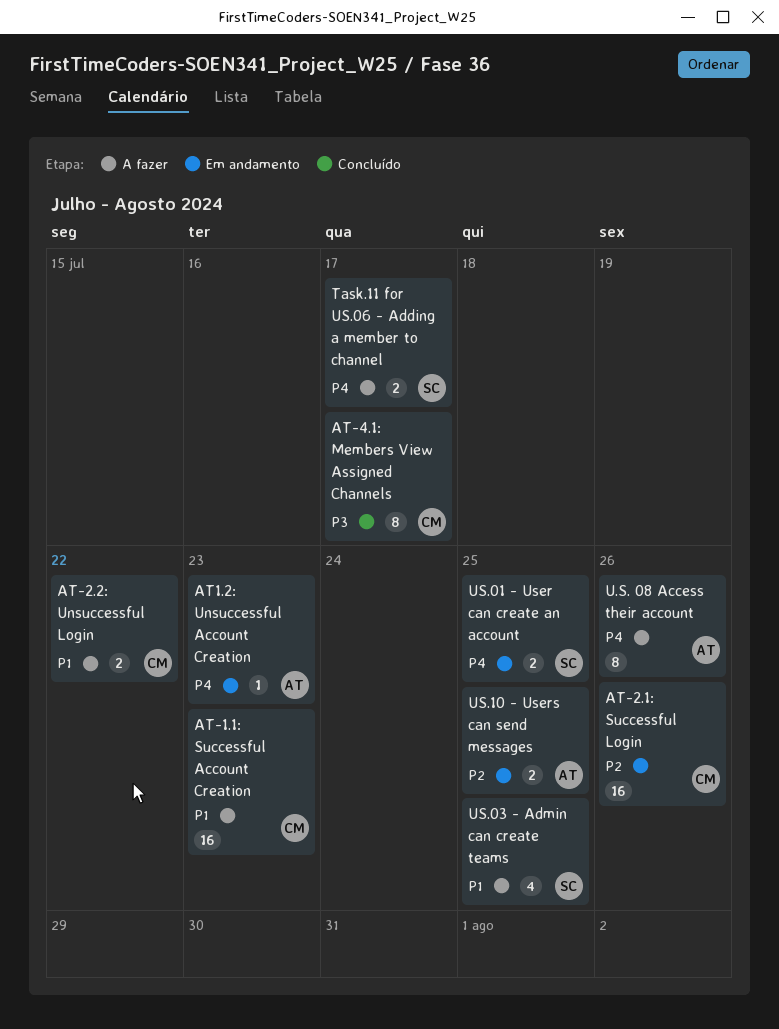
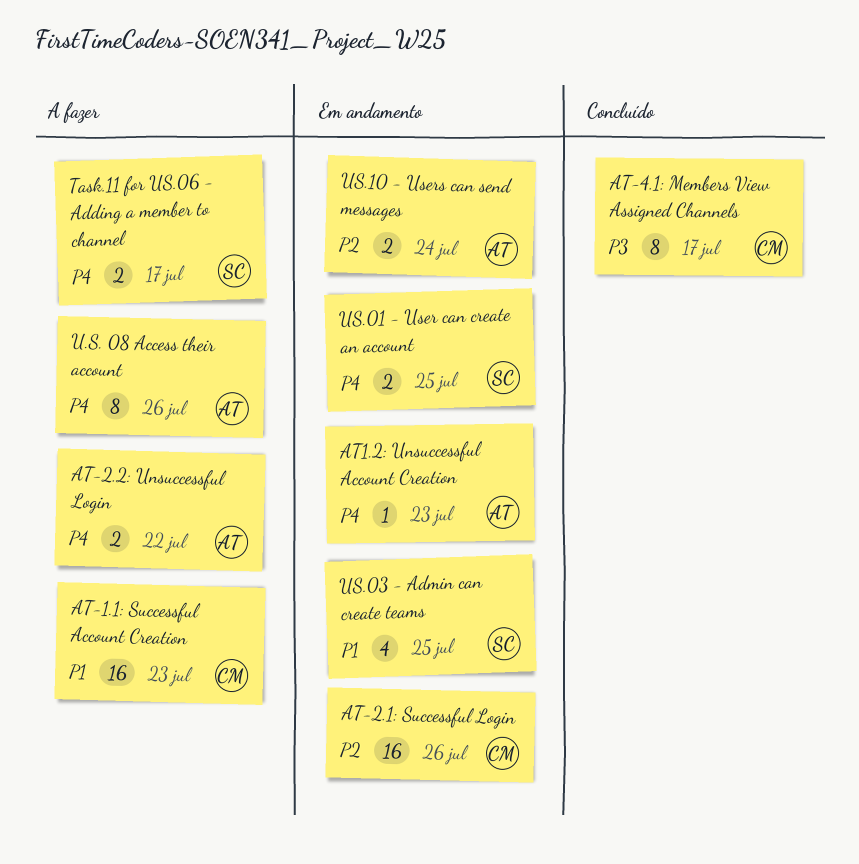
AT-2.2: Unsuccessful Login, owner: CM -> AT
AT-2.2: Unsuccessful Login, priority: P1 -> P4
US.03 - Admin can create teams, status: A fazer -> Em andamento
US.10 - Users can send messages, due: Jul 25 -> Jul 24

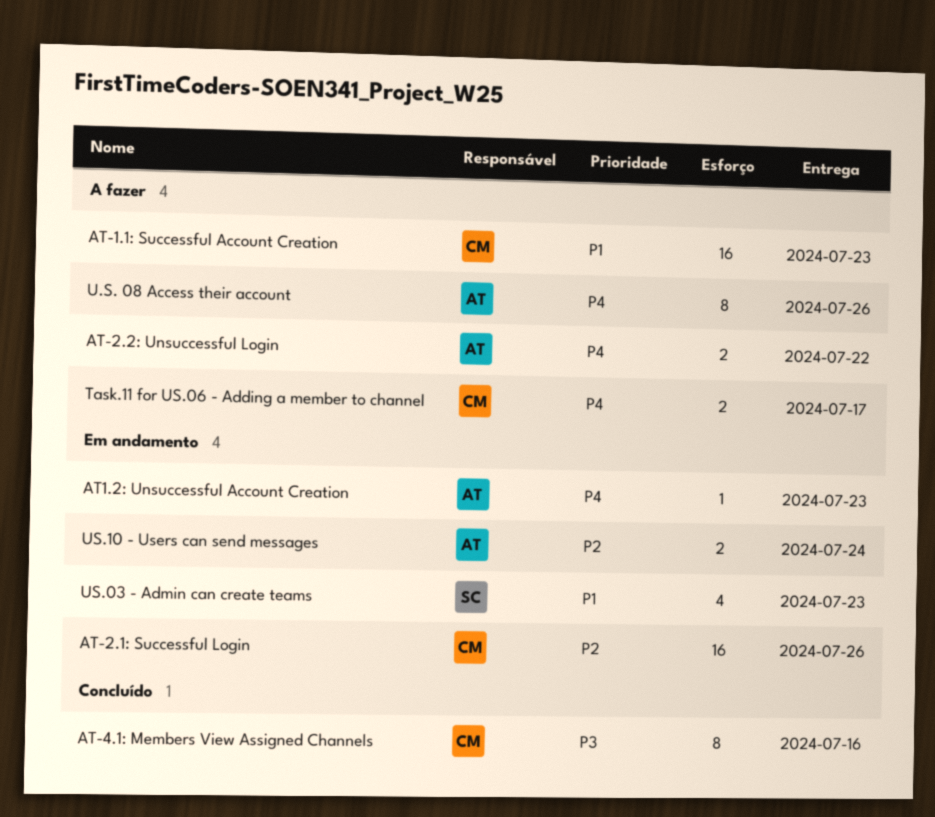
AT-4.1: Members View Assigned Channels, due: Jul 17 -> Jul 16
Task.11 for US.06 - Adding a member to channel, owner: SC -> CM
US.01 - User can create an account: present -> none
US.03 - Admin can create teams, due: Jul 25 -> Jul 23

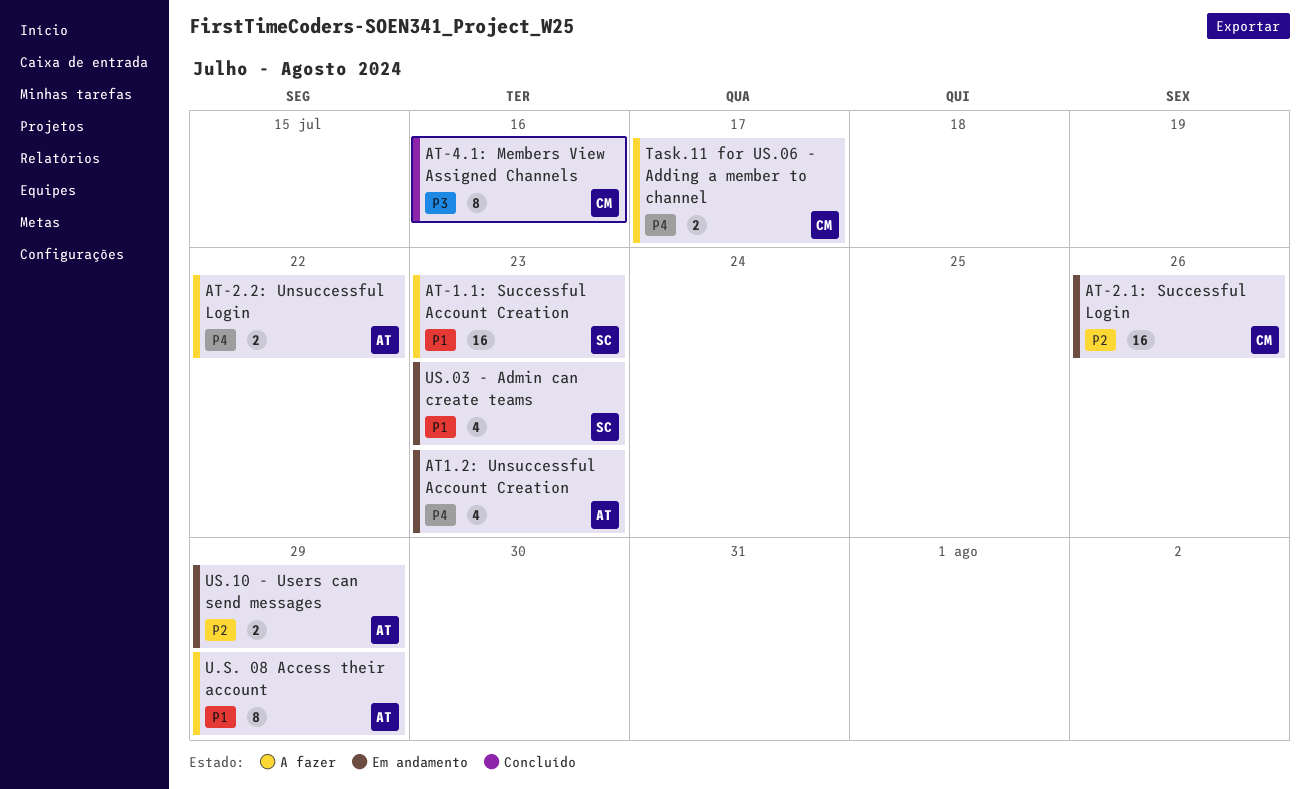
AT-1.1: Successful Account Creation, owner: CM -> SC
AT1.2: Unsuccessful Account Creation, estimate: 1 -> 4
U.S. 08 Access their account, priority: P4 -> P1
U.S. 08 Access their account, due: Jul 26 -> Jul 29
US.10 - Users can send messages, due: Jul 24 -> Jul 29

